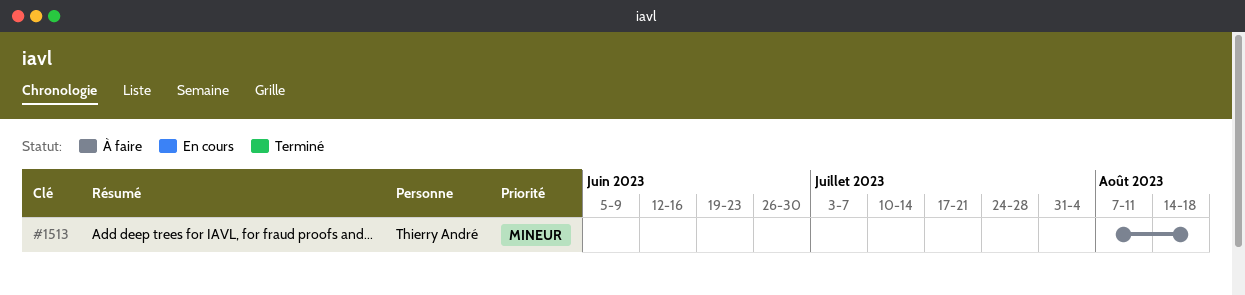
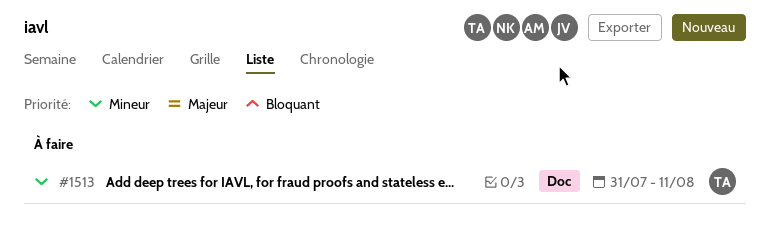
#1513, start: Aug 7 -> Jul 31
#1513, due: Aug 18 -> Aug 11

